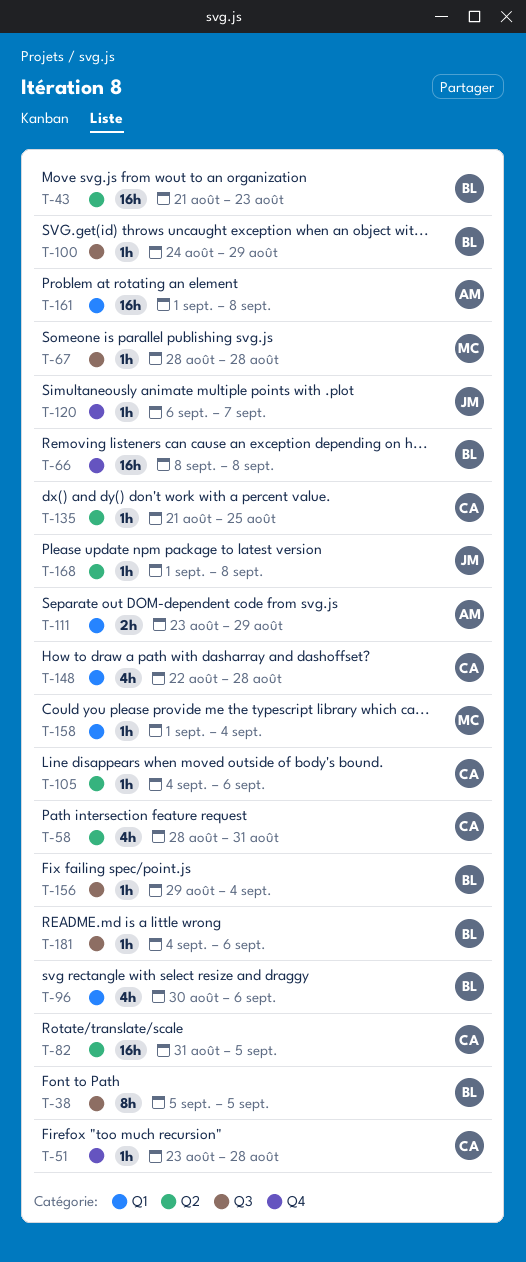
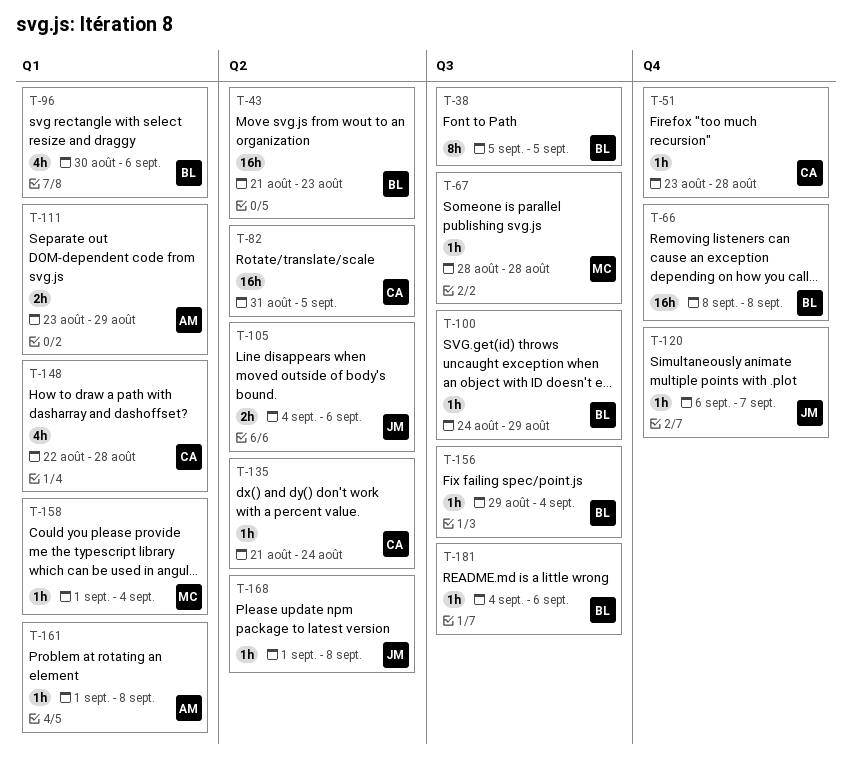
T-58: present -> none
T-105, owner: CA -> JM
T-105, estimate: 1h -> 2h
T-135, due: Aug 25 -> Aug 24
T-161, estimate: 16h -> 1h

